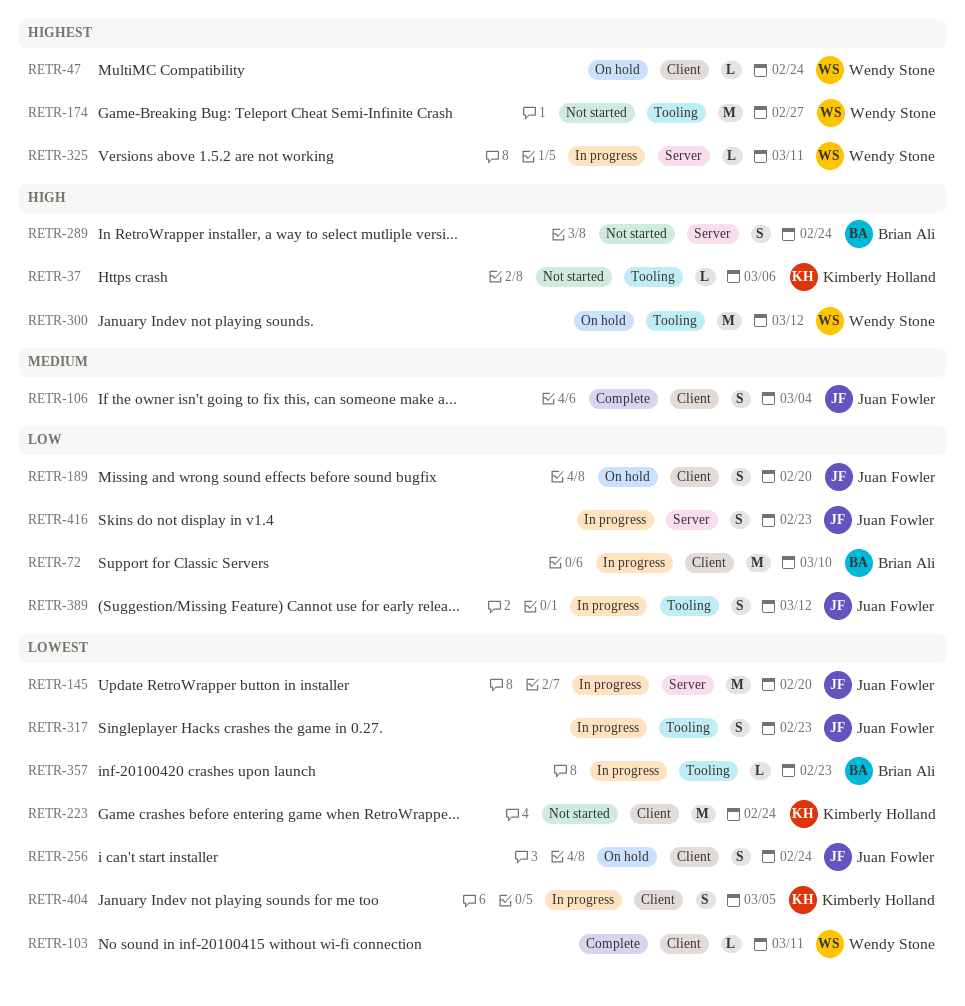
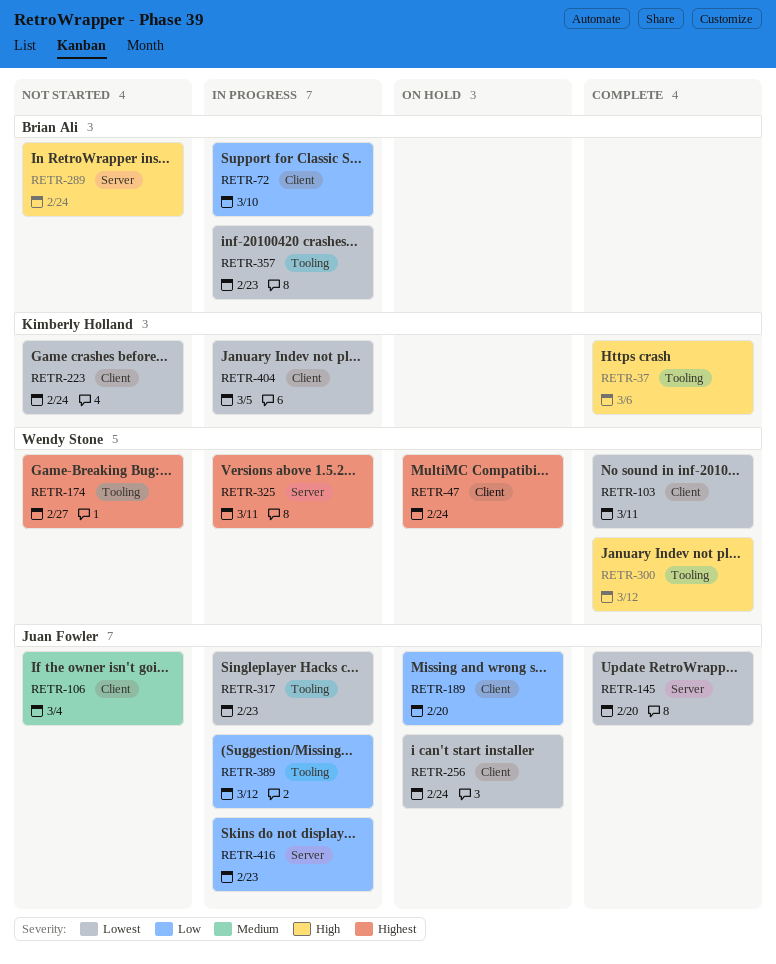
RETR-37, status: Not started -> Complete
RETR-106, status: Complete -> Not started
RETR-145, status: In progress -> Complete
RETR-300, status: On hold -> Complete

